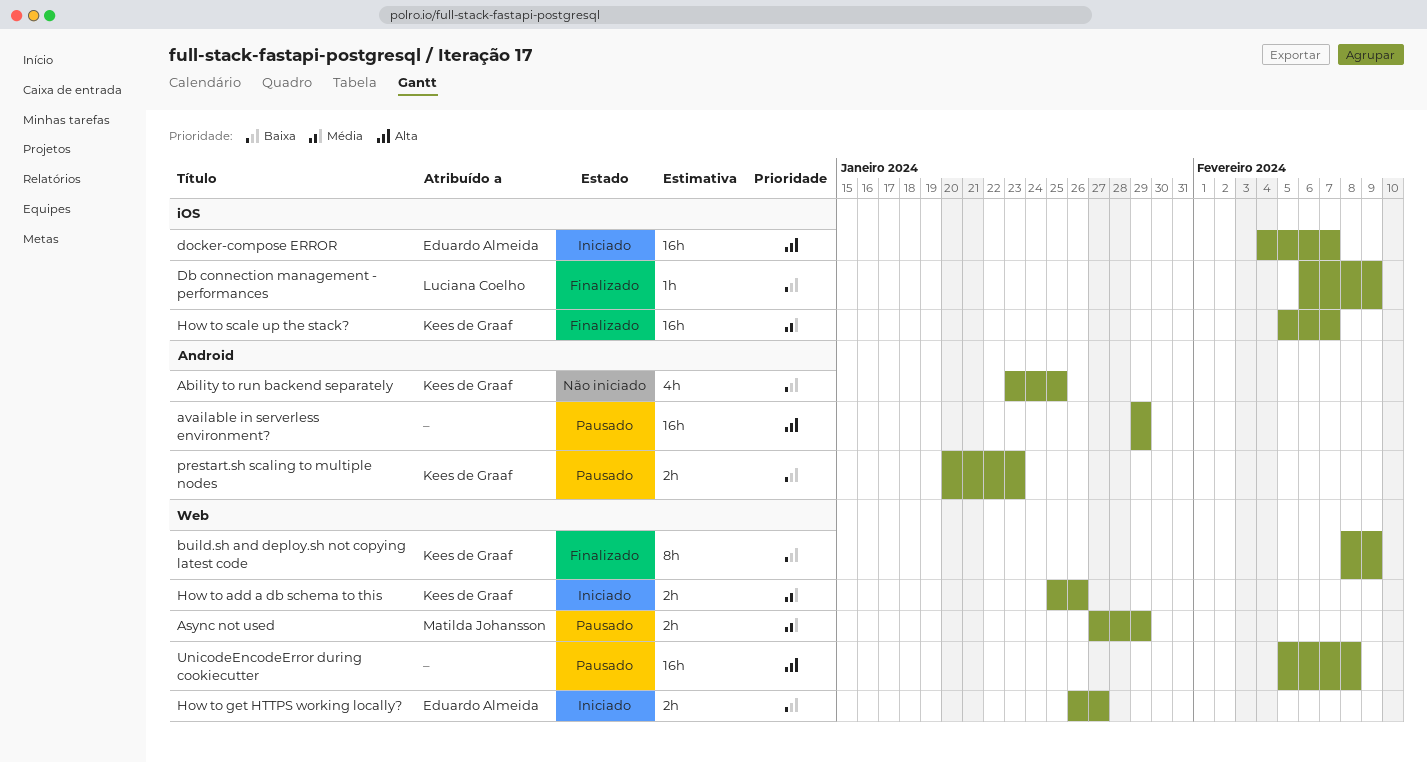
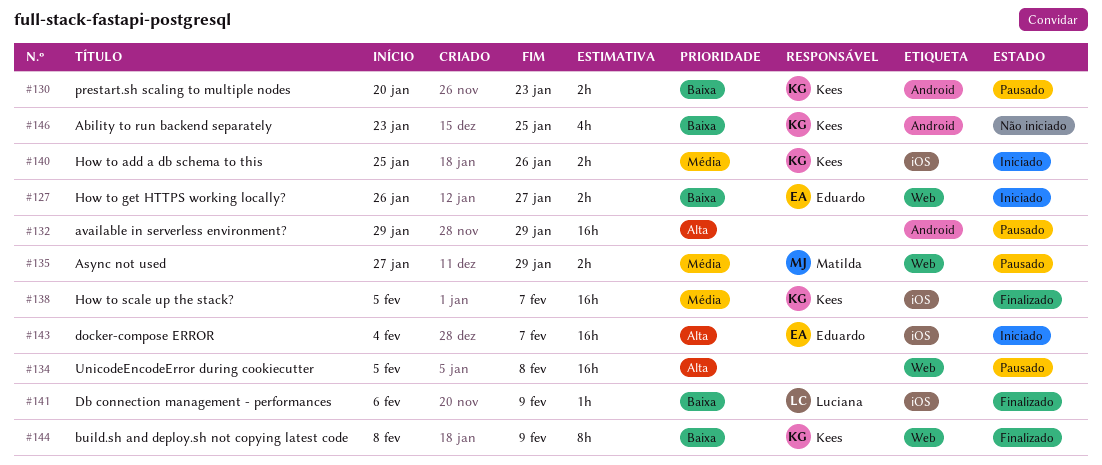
How to add a db schema to this, label: Web -> iOS

